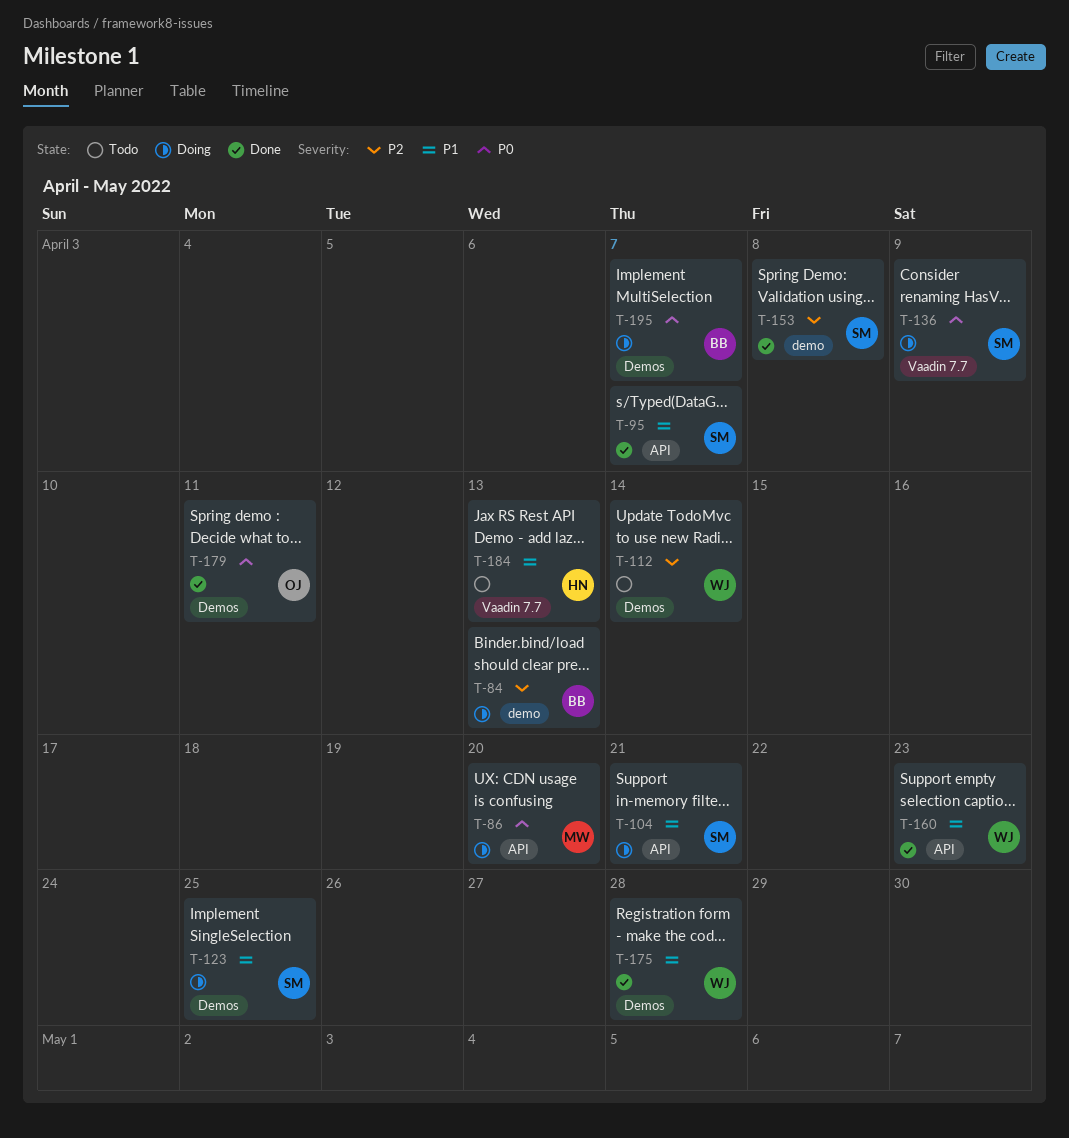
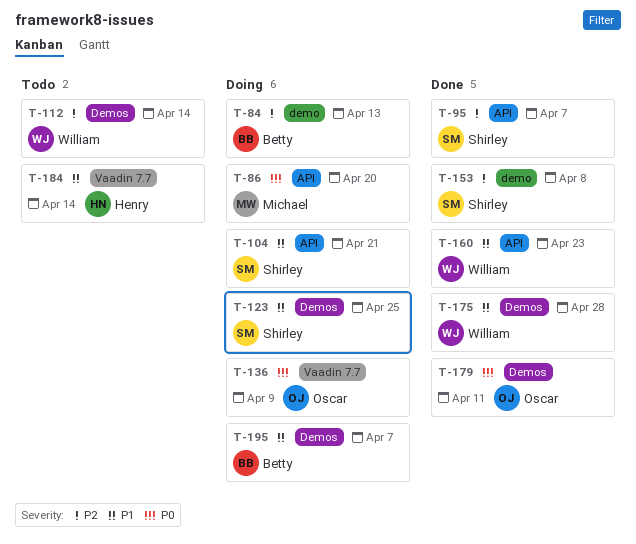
T-95, priority: P1 -> P2
T-136, owner: Shirley -> Oscar
T-184, due: Apr 13 -> Apr 14
T-195, priority: P0 -> P1

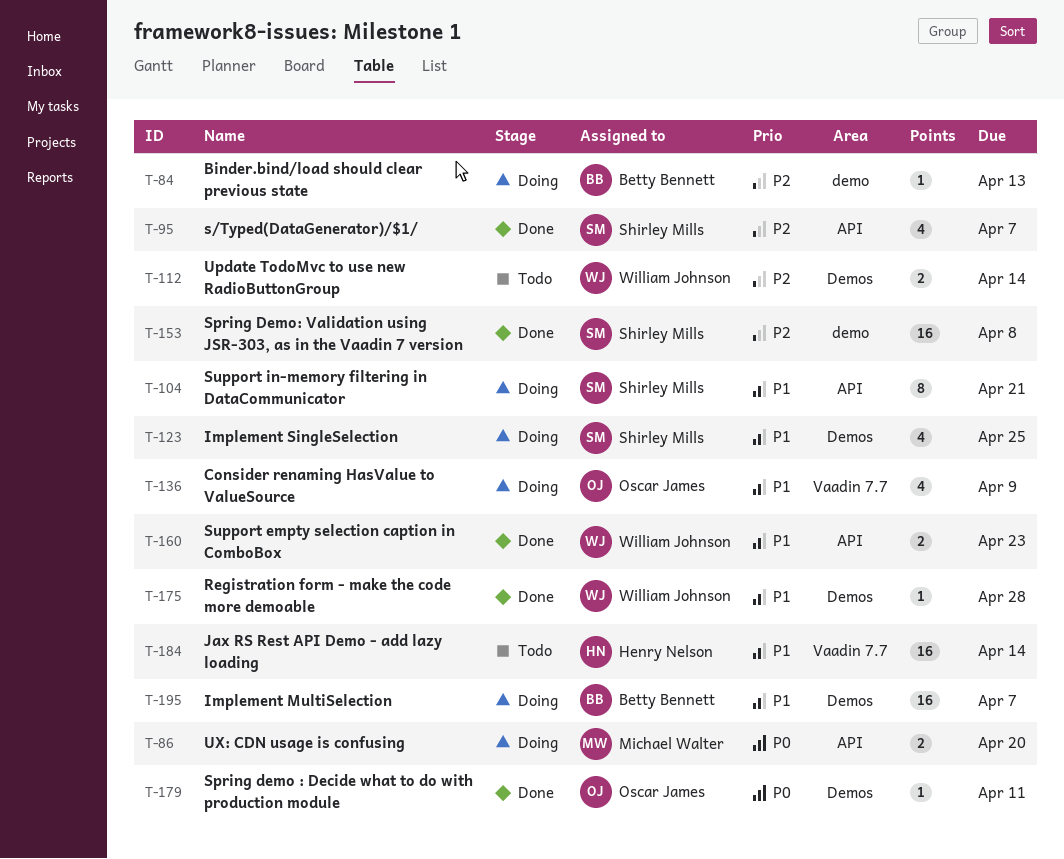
T-136, priority: P0 -> P1

